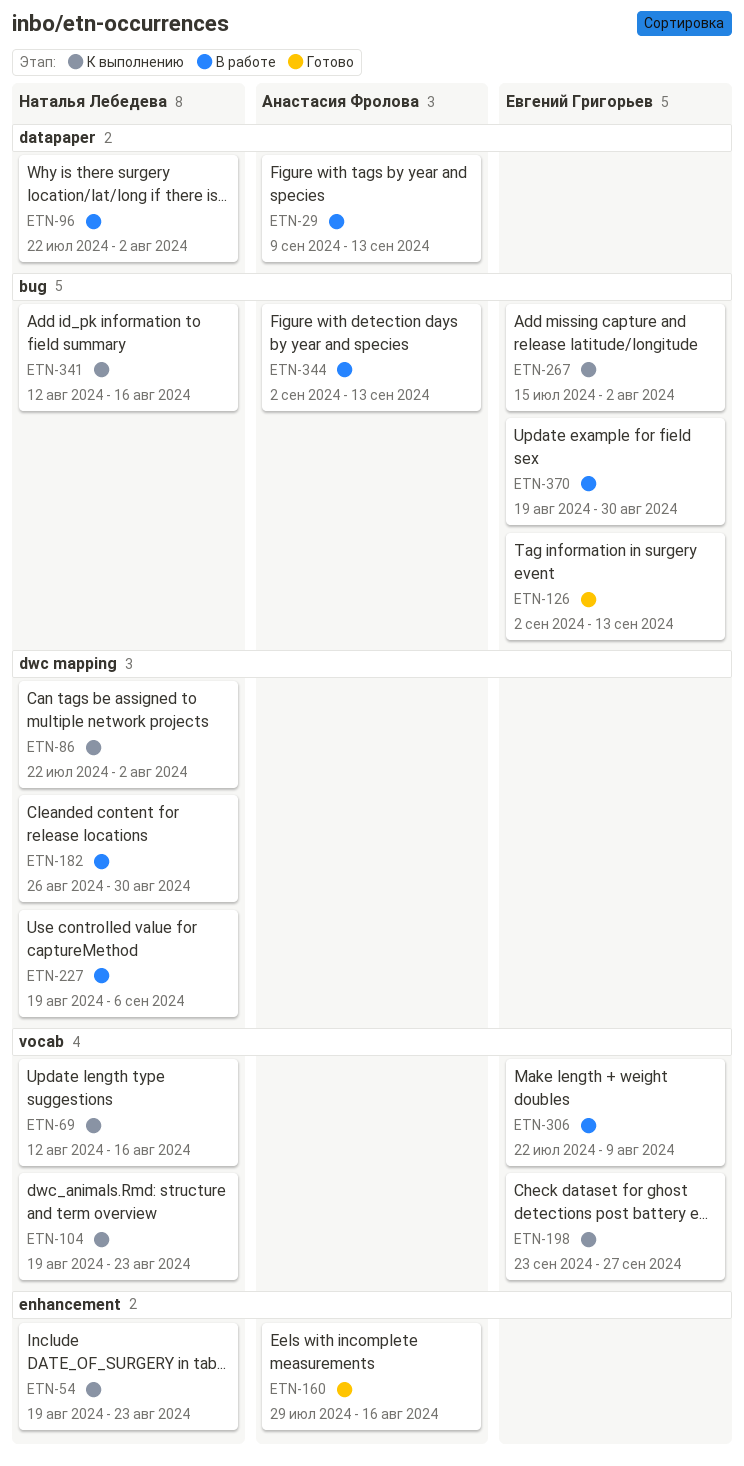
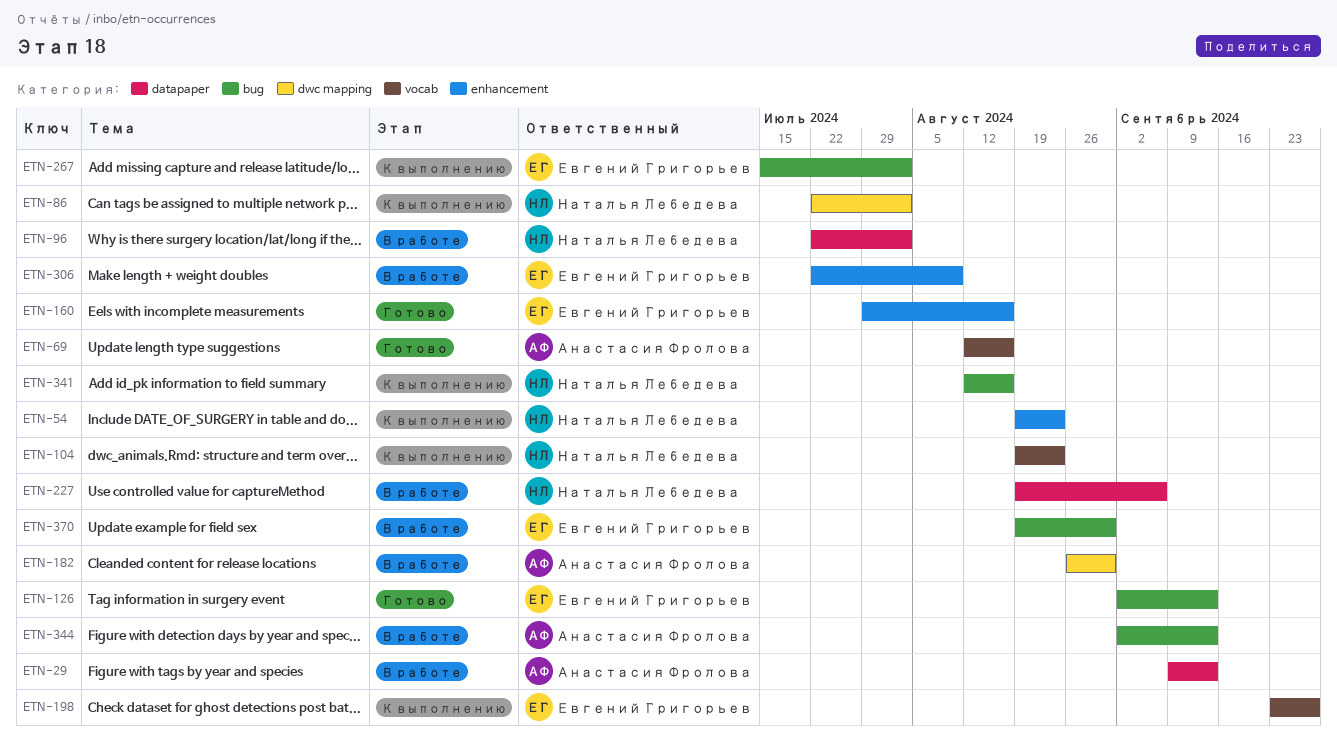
ETN-69, status: К выполнению -> Готово
ETN-69, owner: Наталья Лебедева -> Анастасия Фролова
ETN-160, owner: Анастасия Фролова -> Евгений Григорьев
ETN-182, owner: Наталья Лебедева -> Анастасия Фролова
ETN-227, label: dwc mapping -> datapaper
ETN-306, label: vocab -> enhancement

